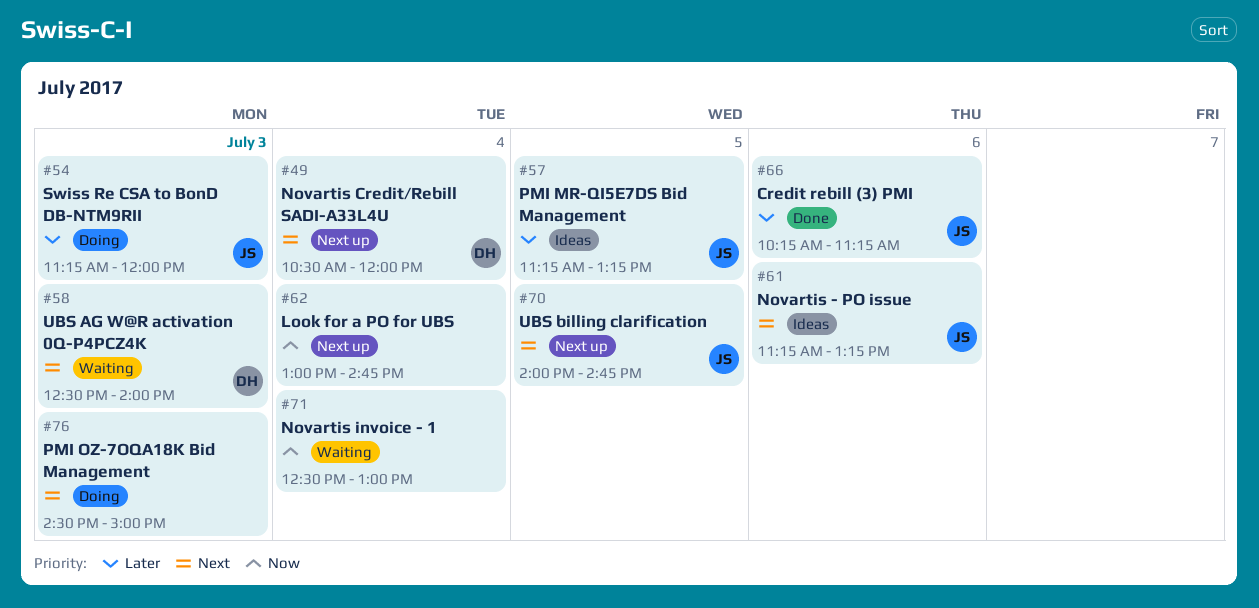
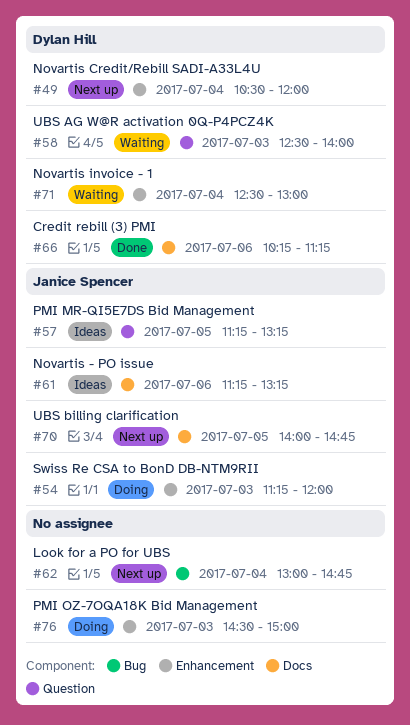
#66, owner: Janice Spencer -> Dylan Hill
#71, owner: none -> Dylan Hill

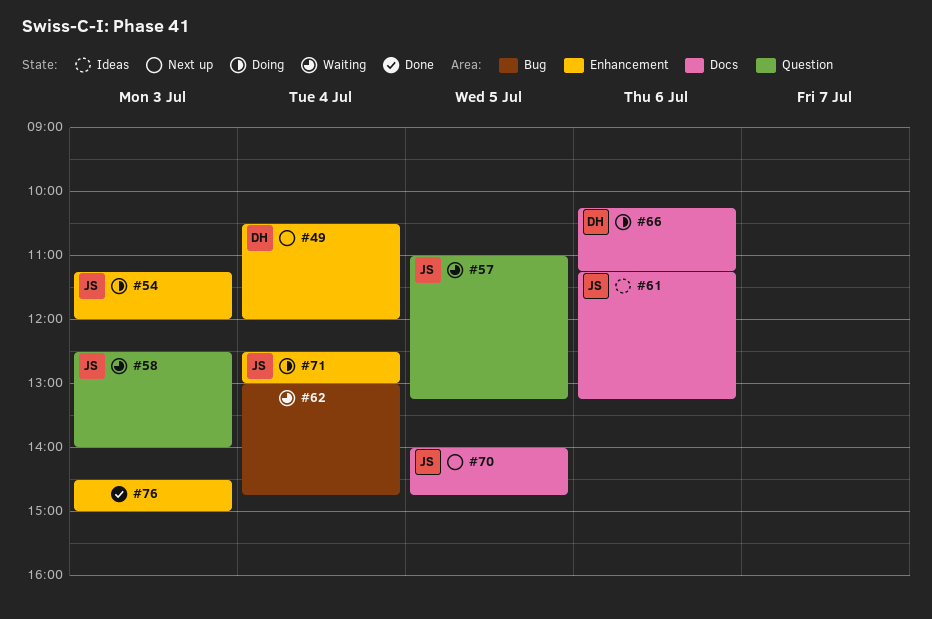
#57, status: Ideas -> Waiting
#57, begins: 11:15 -> 11:00
#58, owner: Dylan Hill -> Janice Spencer
#62, status: Next up -> Waiting
#66, status: Done -> Doing
#71, status: Waiting -> Doing
#71, owner: Dylan Hill -> Janice Spencer
#76, status: Doing -> Done

